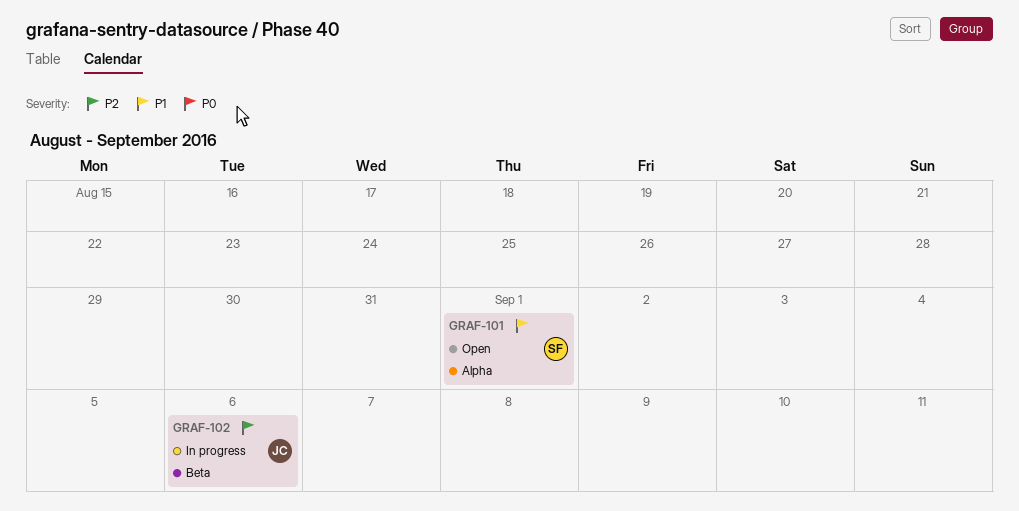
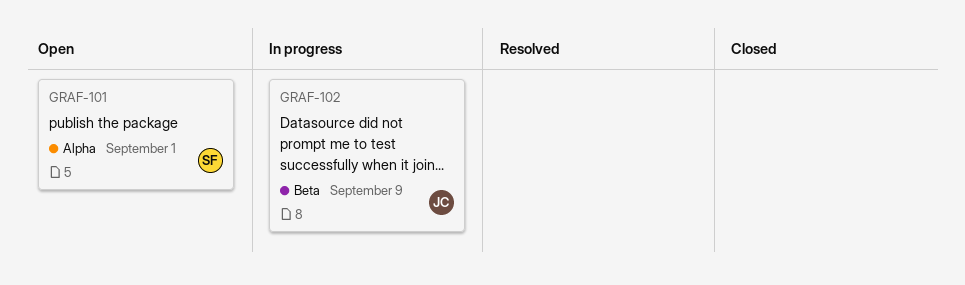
GRAF-102, due: Sep 6 -> Sep 9

